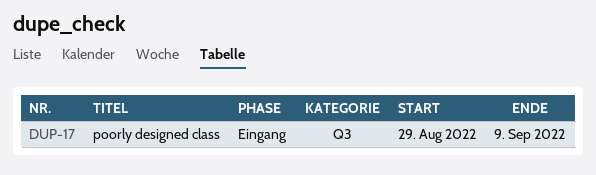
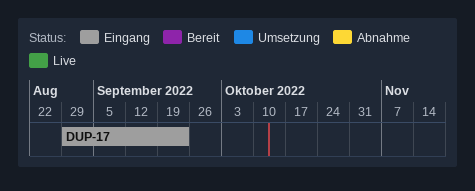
DUP-17, due: Sep 9 -> Sep 23

